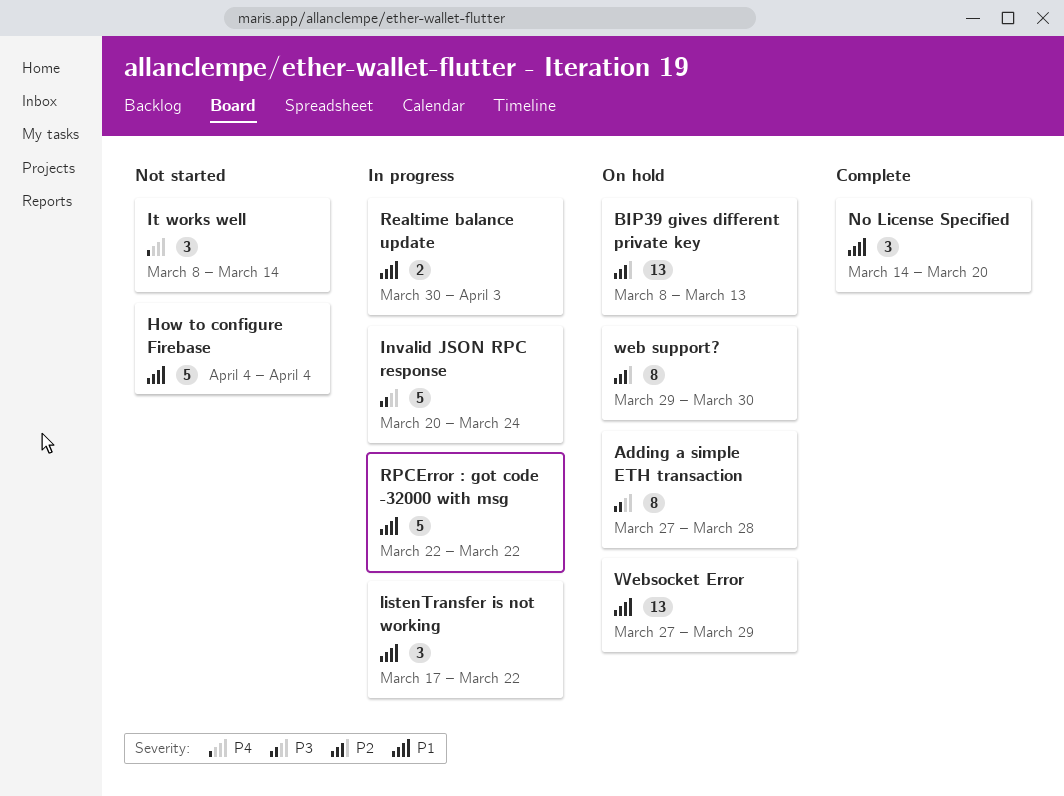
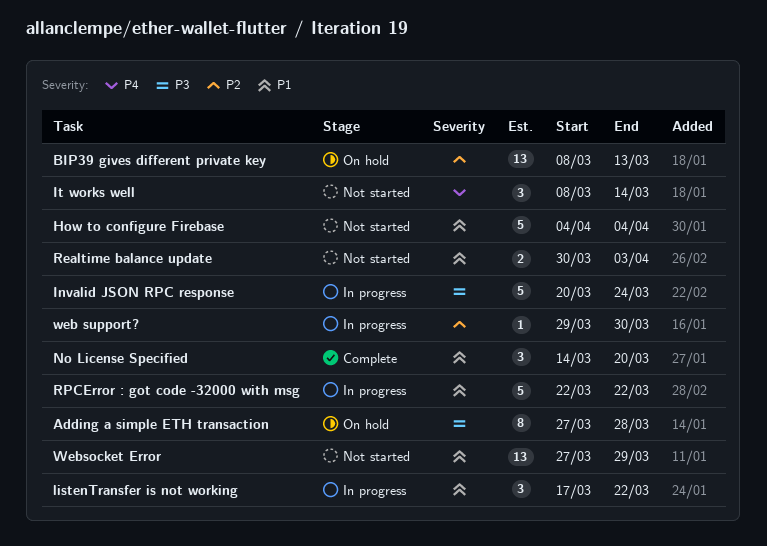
Realtime balance update, status: In progress -> Not started
web support?, status: On hold -> In progress
web support?, estimate: 8 -> 1
Websocket Error, status: On hold -> Not started

